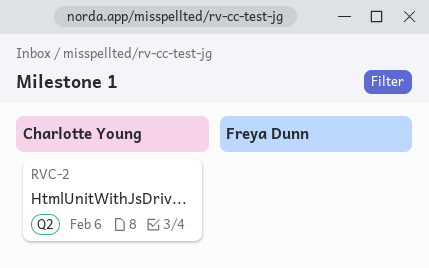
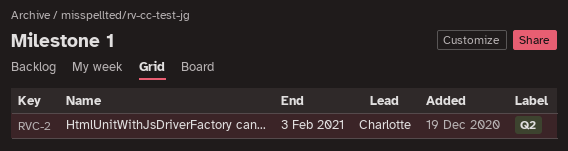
RVC-2, due: Feb 6 -> Feb 3

